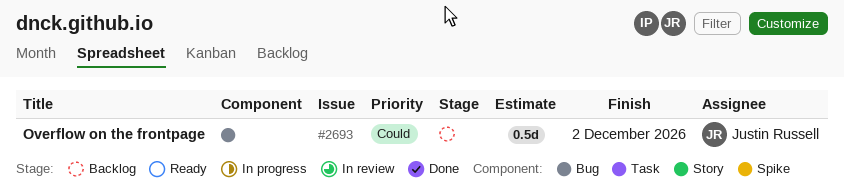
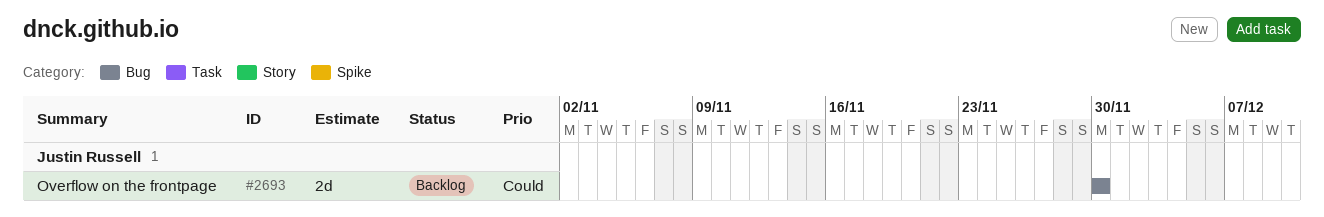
#2693, estimate: 0.5d -> 2d
#2693, due: Dec 2 -> Nov 30

